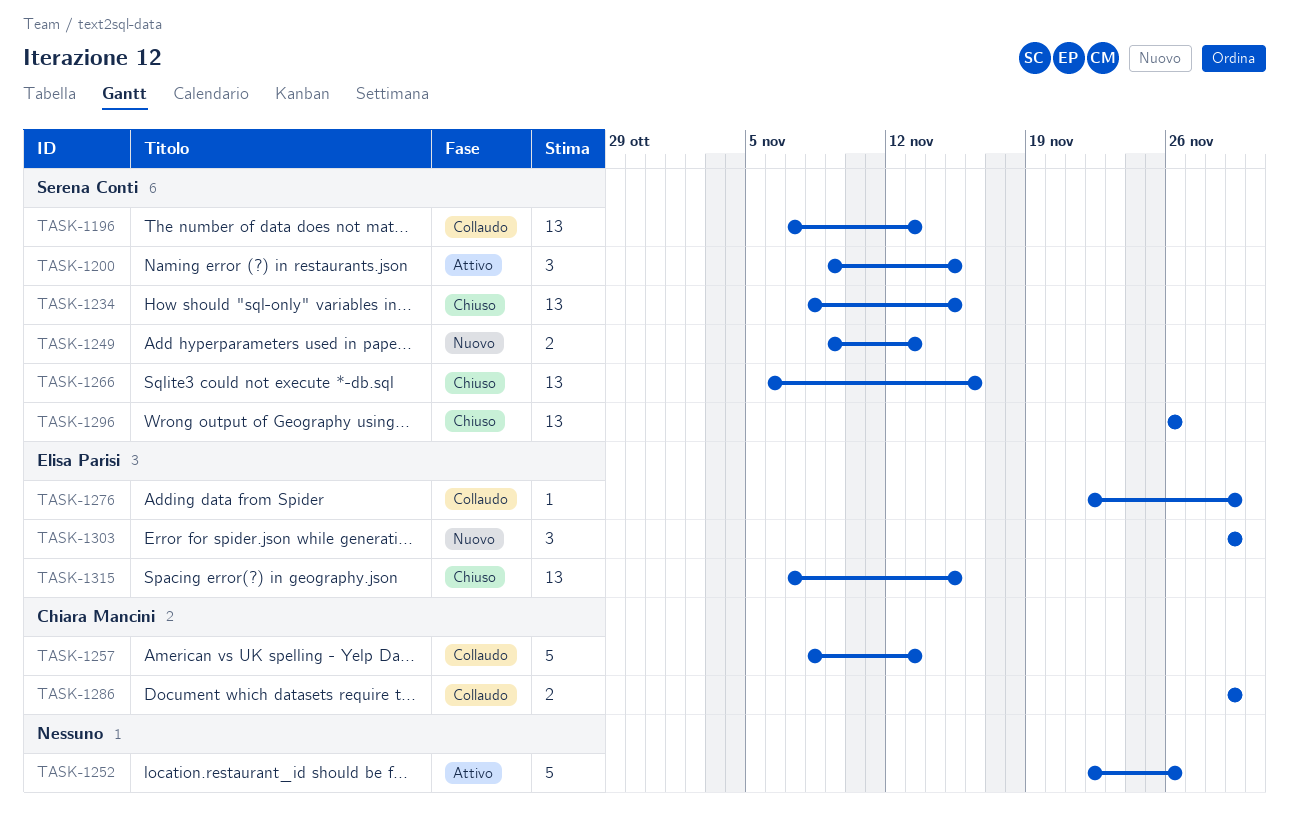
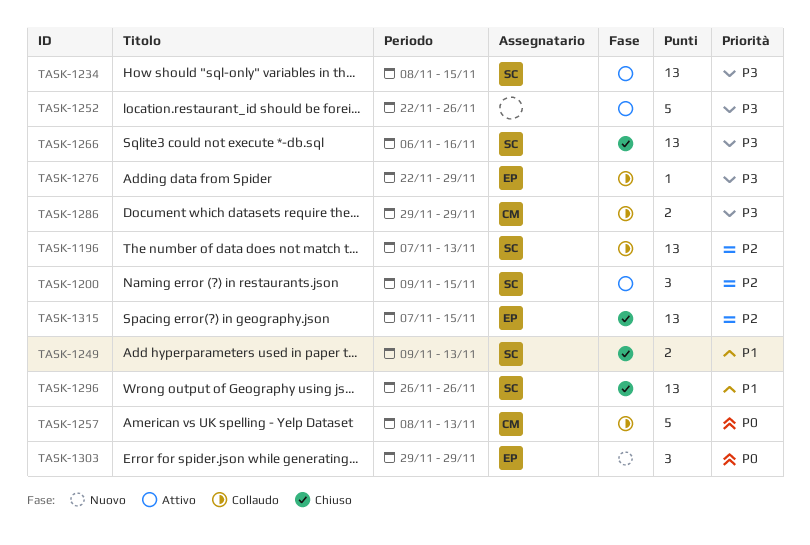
TASK-1234, status: Chiuso -> Attivo
TASK-1249, status: Nuovo -> Chiuso

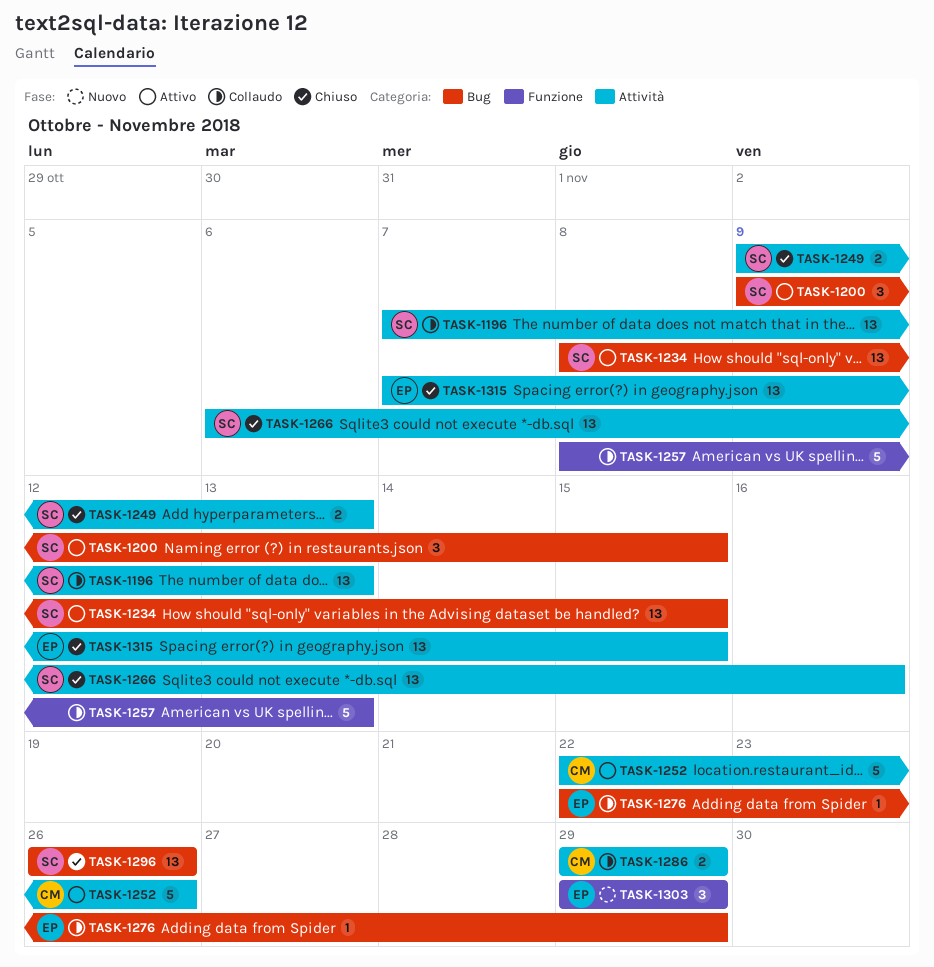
TASK-1252, owner: none -> CM
TASK-1257, owner: CM -> none

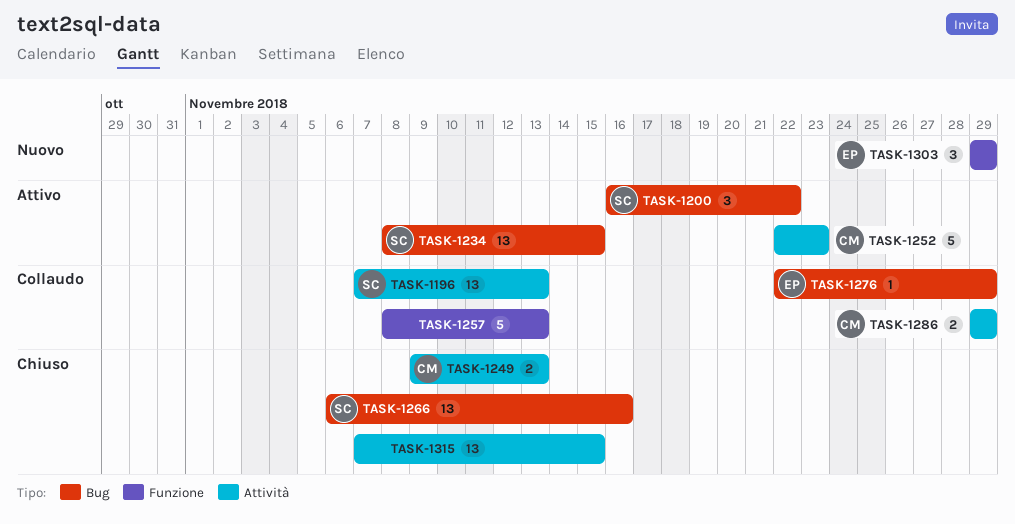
TASK-1200, start: Nov 9 -> Nov 16
TASK-1200, due: Nov 15 -> Nov 22
TASK-1249, owner: SC -> CM
TASK-1252, due: Nov 26 -> Nov 23
TASK-1266, label: Attività -> Bug
TASK-1296: present -> none
TASK-1315, owner: EP -> none

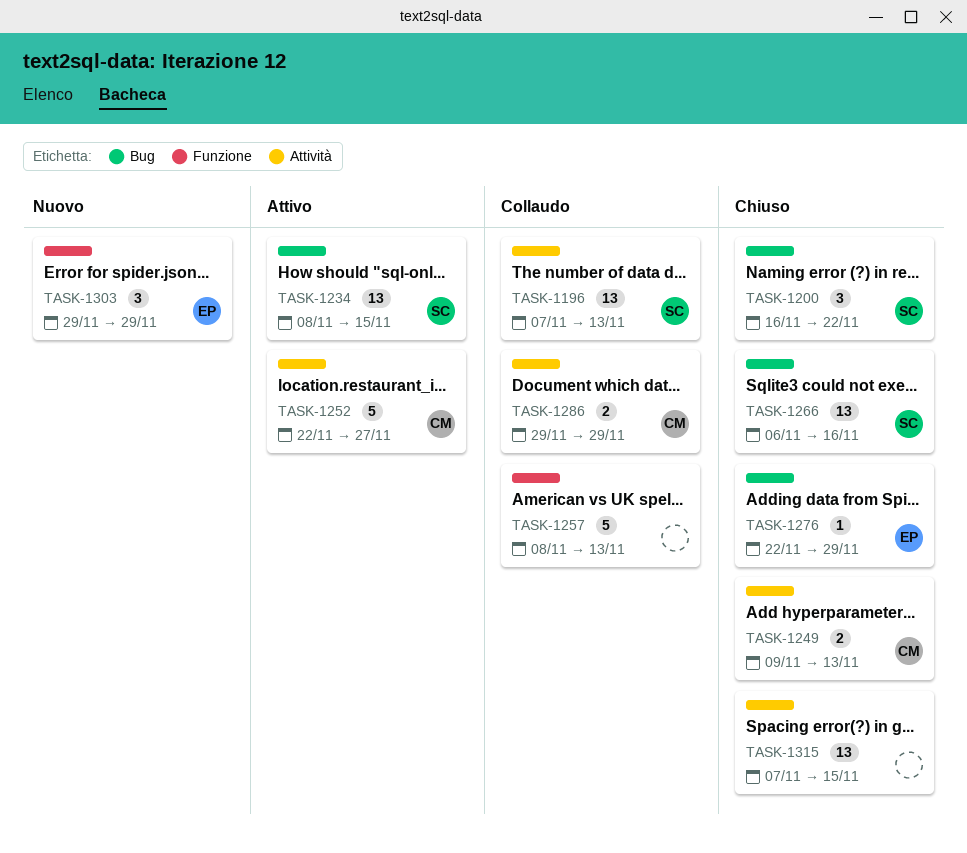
TASK-1200, status: Attivo -> Chiuso
TASK-1252, due: Nov 23 -> Nov 27
TASK-1276, status: Collaudo -> Chiuso

